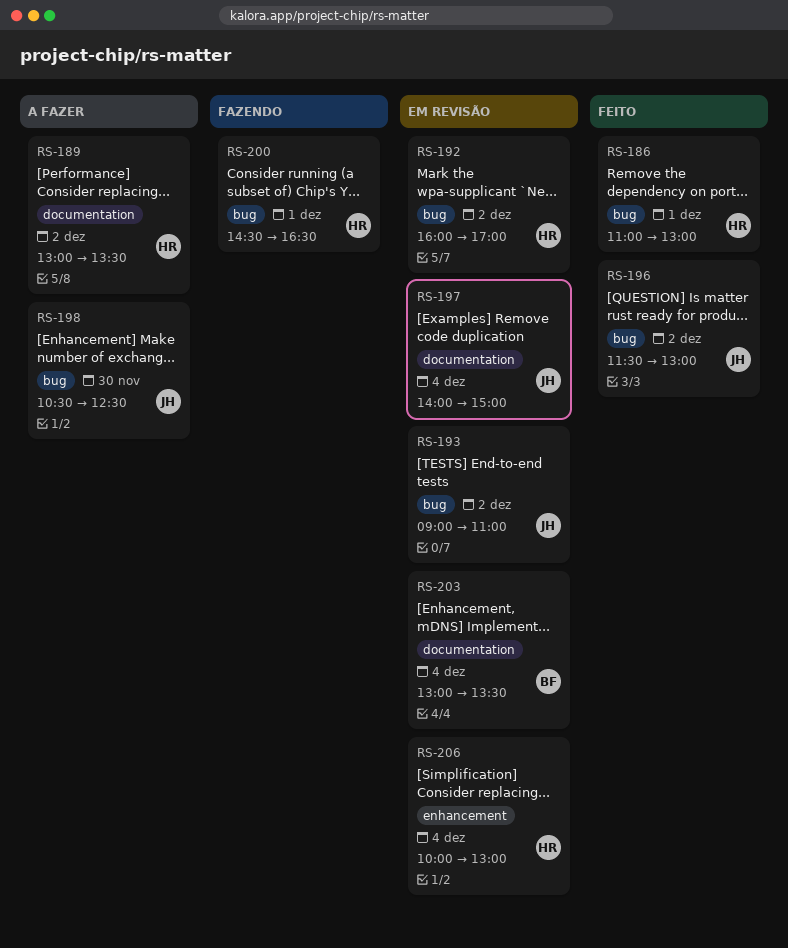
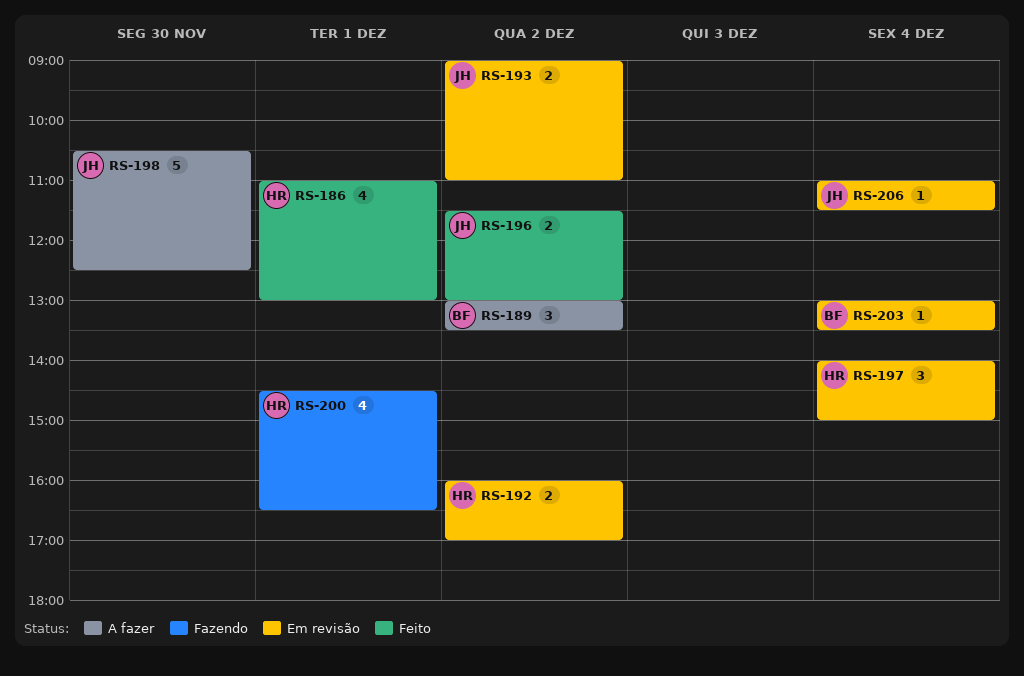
RS-189, owner: HR -> BF
RS-197, owner: JH -> HR
RS-206, owner: HR -> JH
RS-206, begins: 10:00 -> 11:00
RS-206, ends: 13:00 -> 11:30

